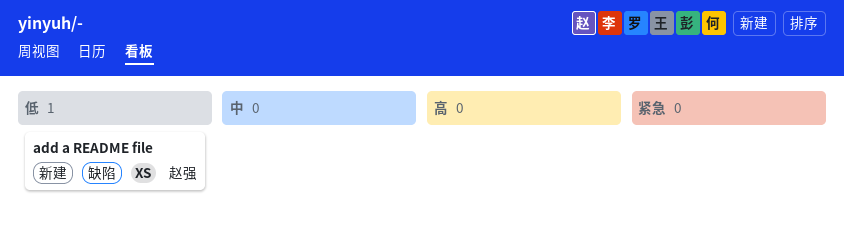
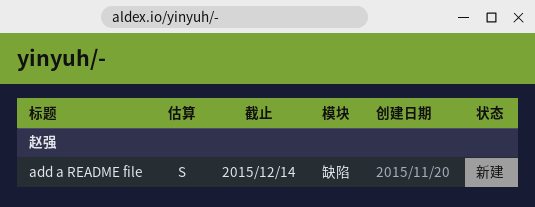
add a README file, estimate: XS -> S

